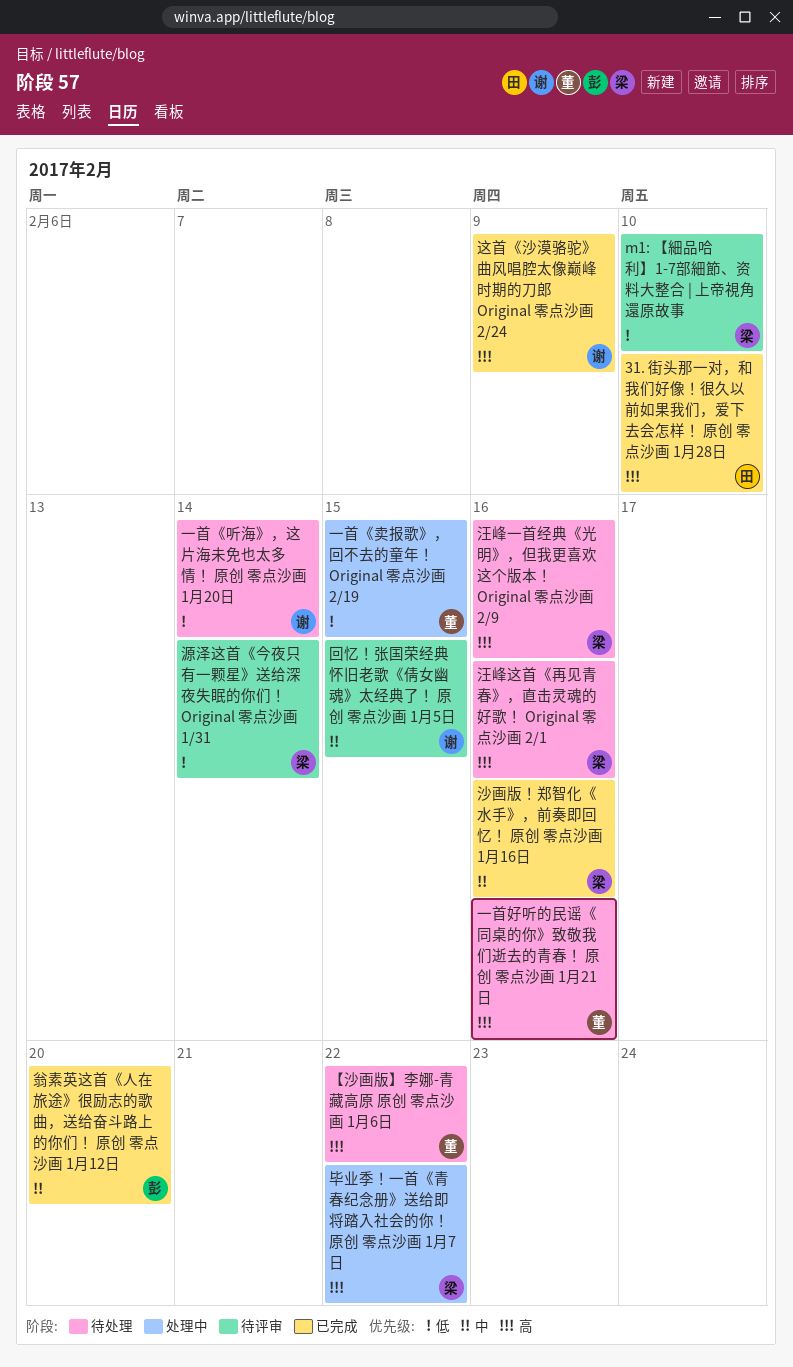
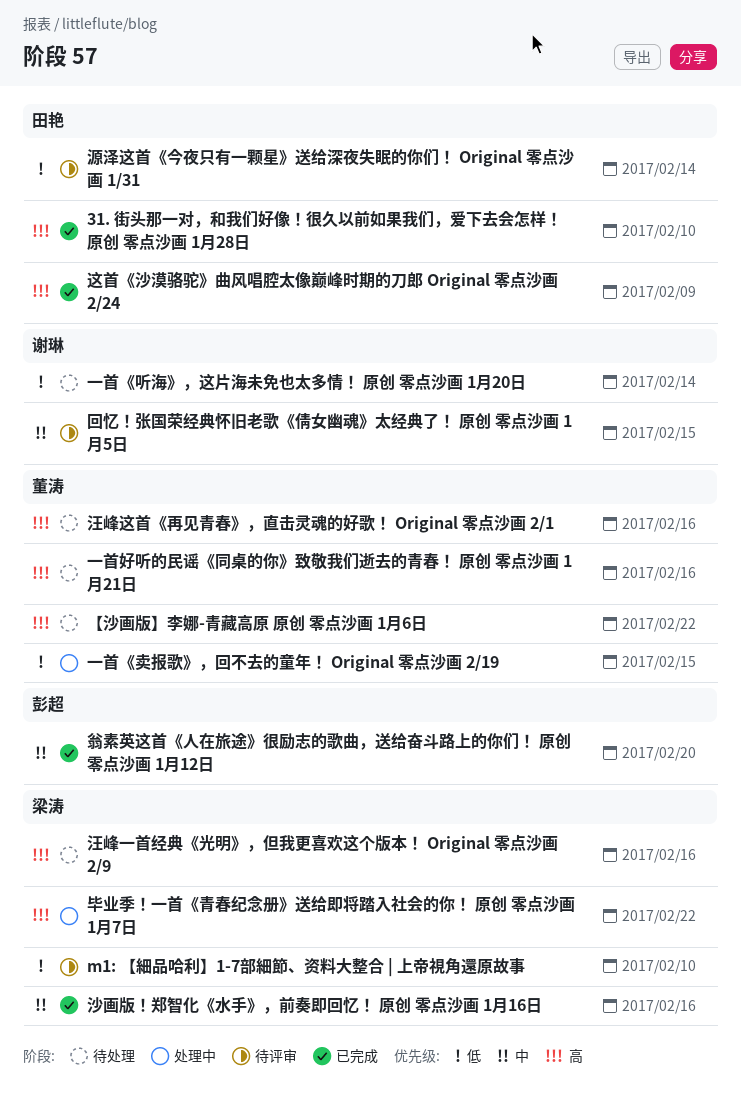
汪峰这首《再见青春》，直击灵魂的好歌！ Original 零点沙画 2/1, owner: 梁涛 -> 董涛
源泽这首《今夜只有一颗星》送给深夜失眠的你们！ Original 零点沙画 1/31, owner: 梁涛 -> 田艳
这首《沙漠骆驼》曲风唱腔太像巅峰时期的刀郎 Original 零点沙画 2/24, owner: 谢琳 -> 田艳

